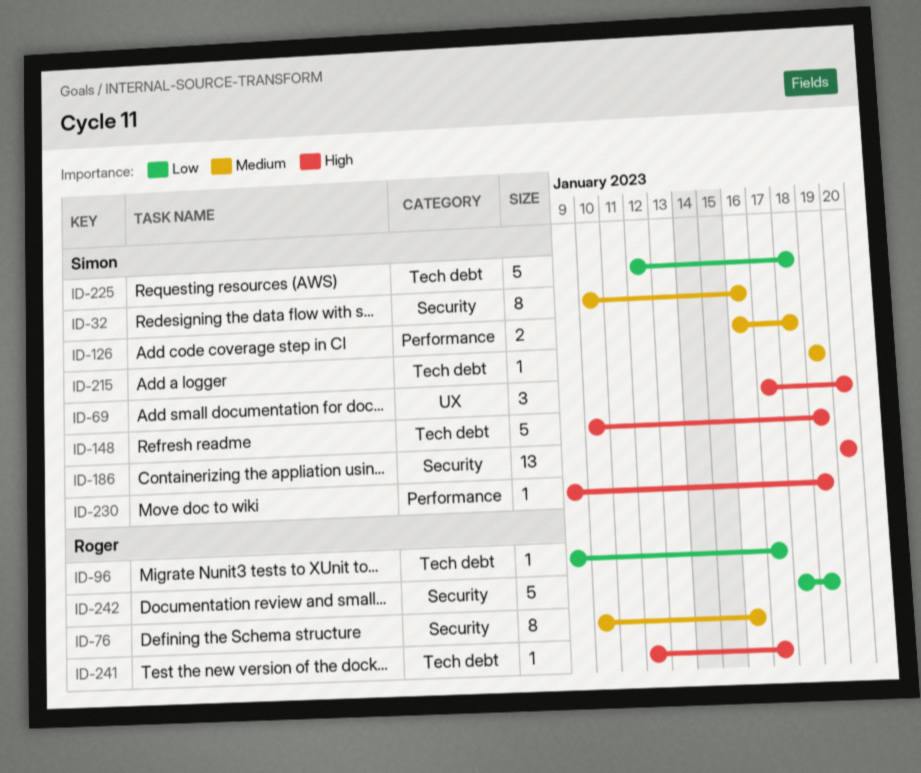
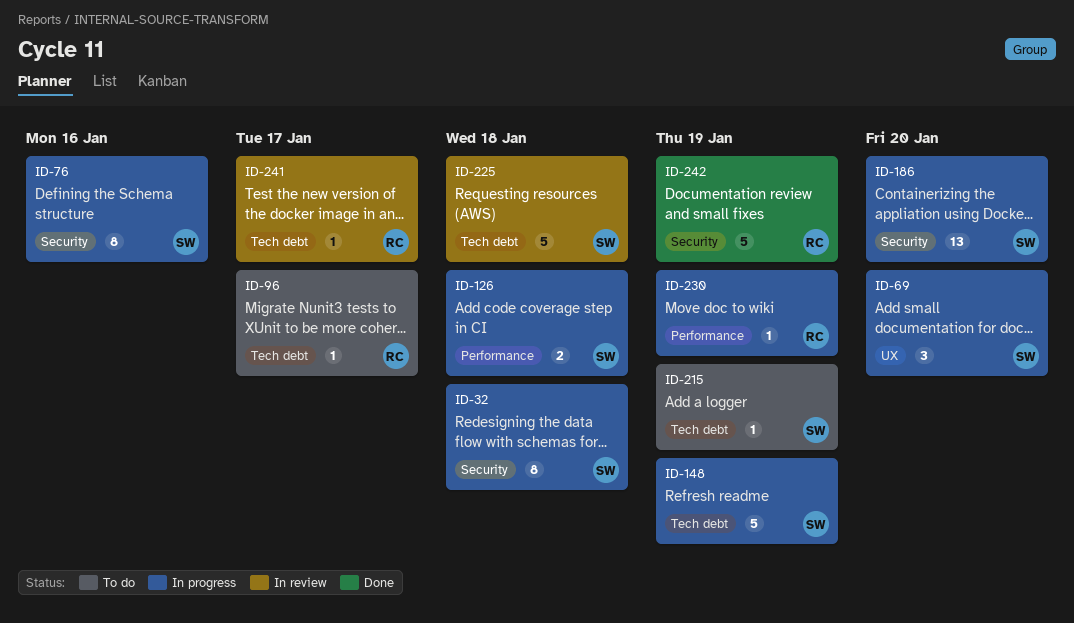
ID-32, due: Jan 16 -> Jan 18
ID-76, owner: Roger -> Simon
ID-230, owner: Simon -> Roger

